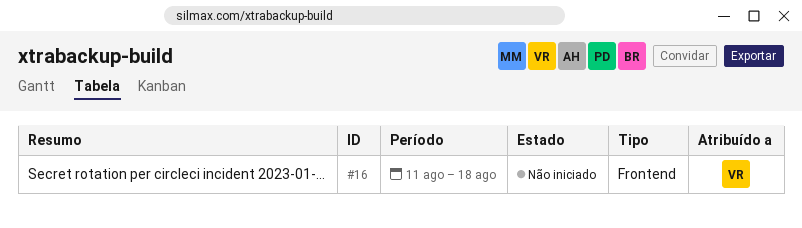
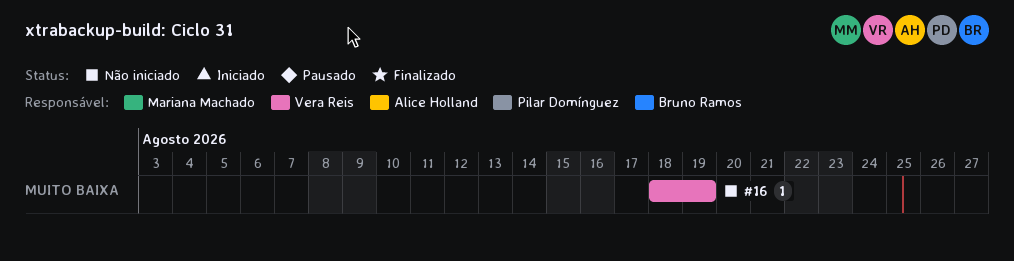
#16, start: Aug 11 -> Aug 18
#16, due: Aug 18 -> Aug 19

